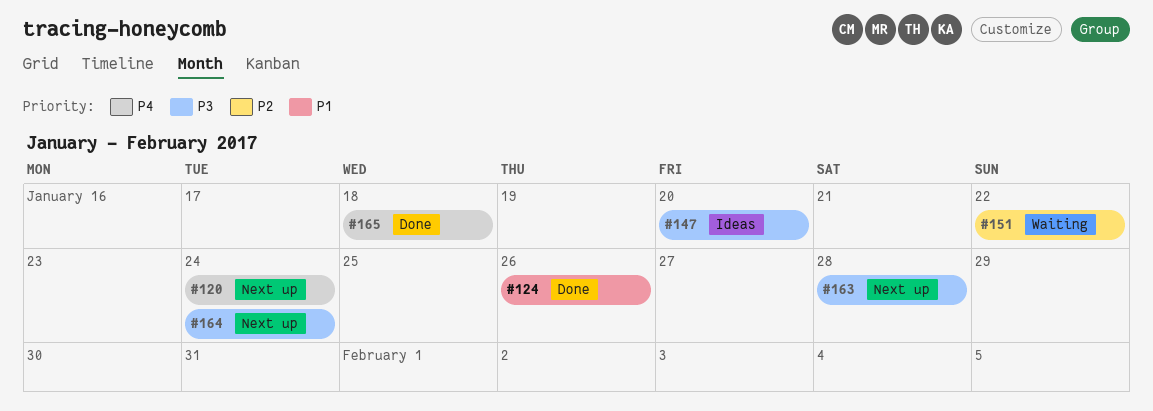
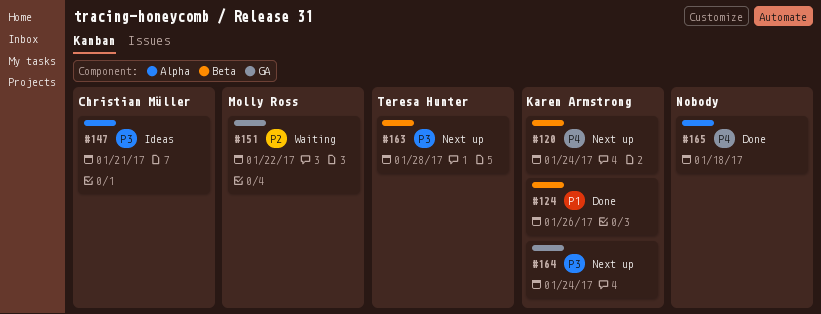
#147, due: Jan 20 -> Jan 21

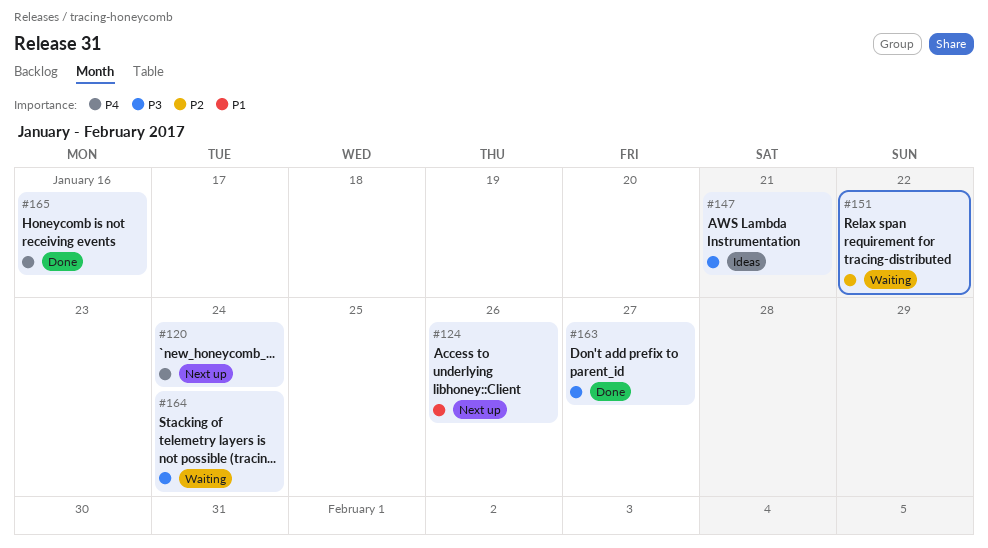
#124, status: Done -> Next up
#163, status: Next up -> Done
#163, due: Jan 28 -> Jan 27
#164, status: Next up -> Waiting
#165, due: Jan 18 -> Jan 16

